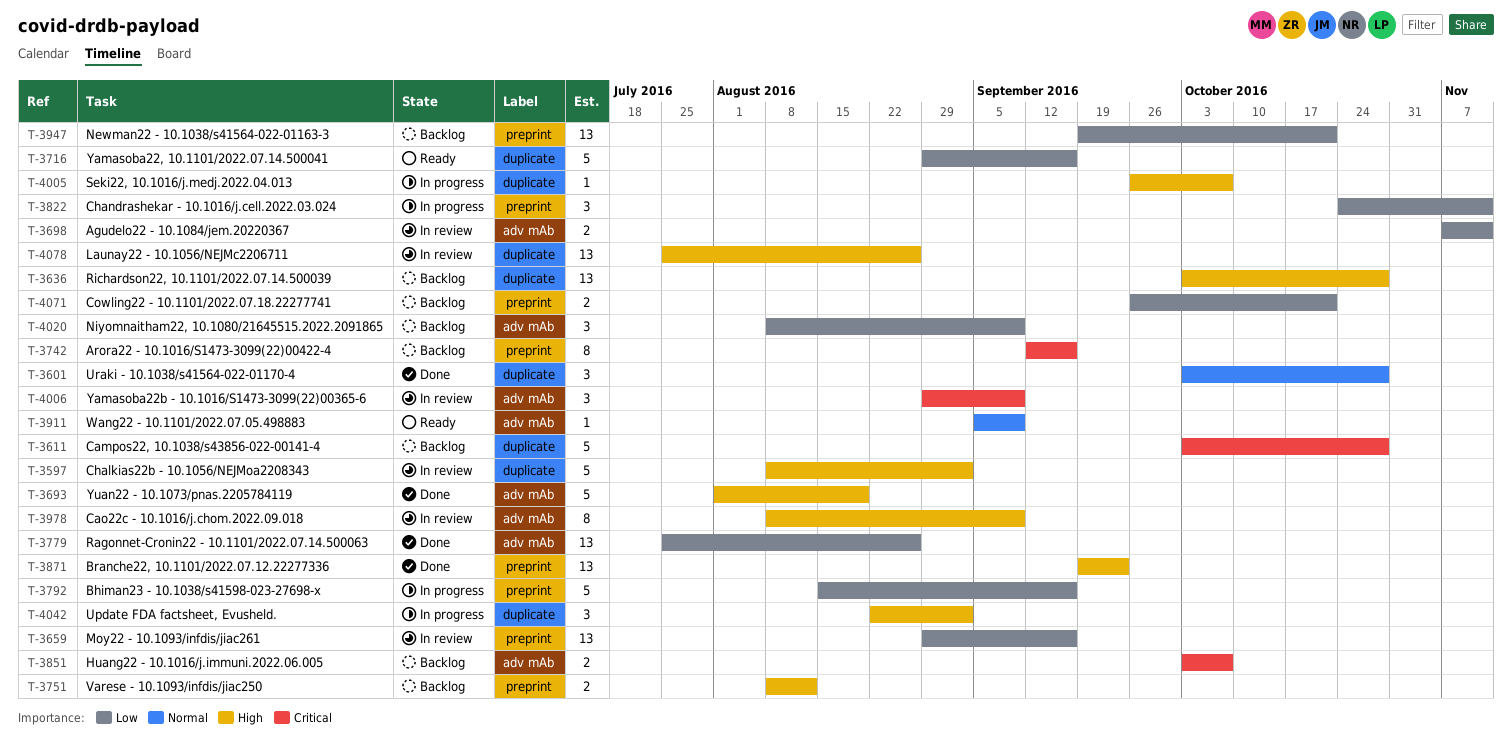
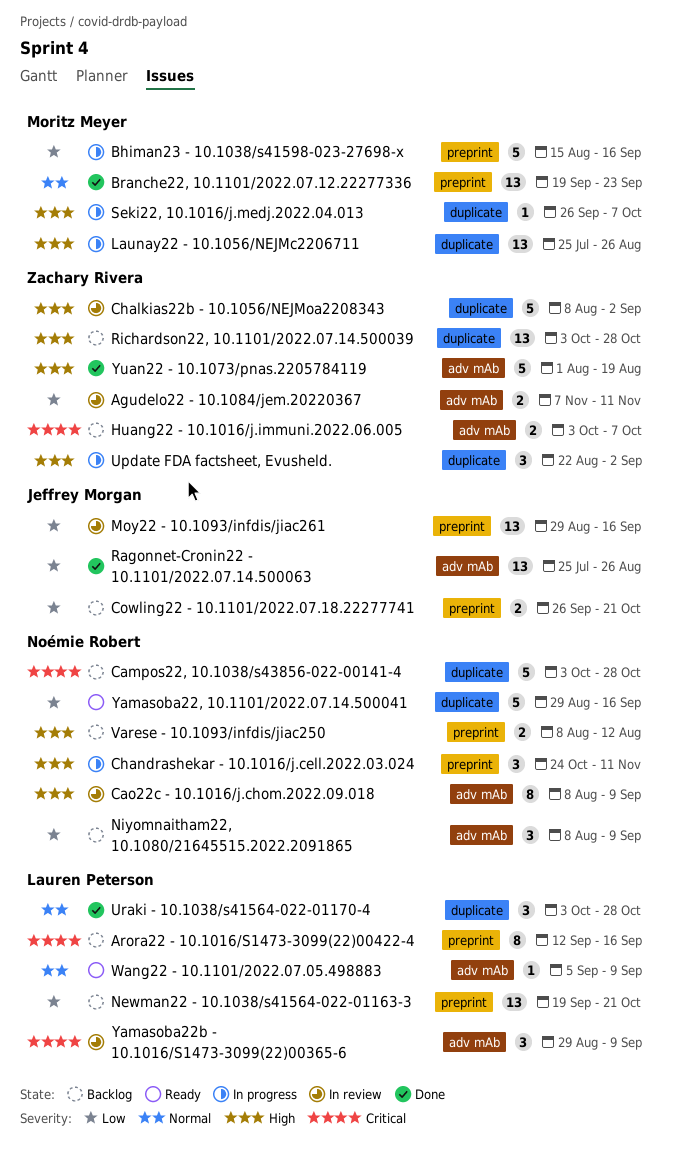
Branche22, 10.1101/2022.07.12.22277336, priority: High -> Normal
Chandrashekar - 10.1016/j.cell.2022.03.024, priority: Low -> High
Launay22 - 10.1056/NEJMc2206711, status: In review -> In progress

